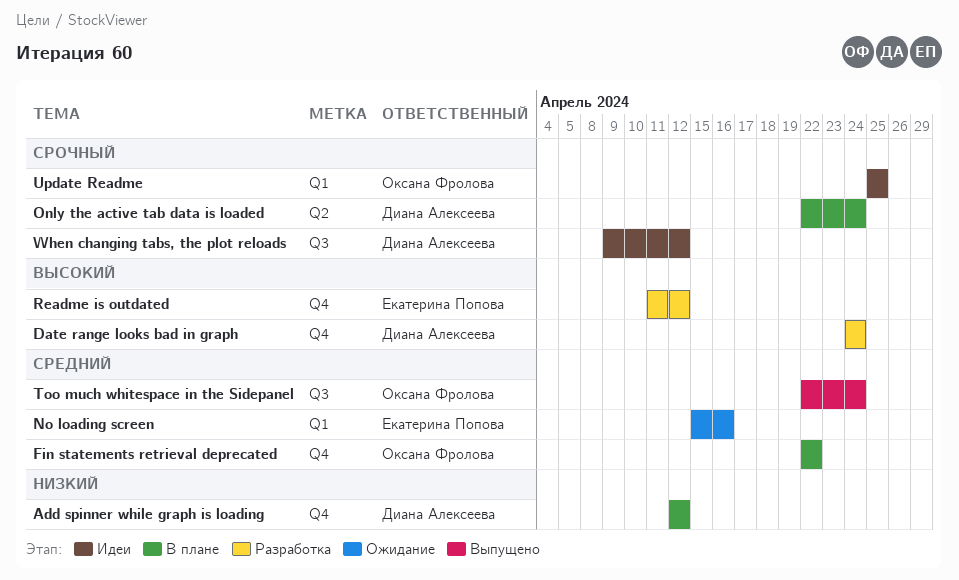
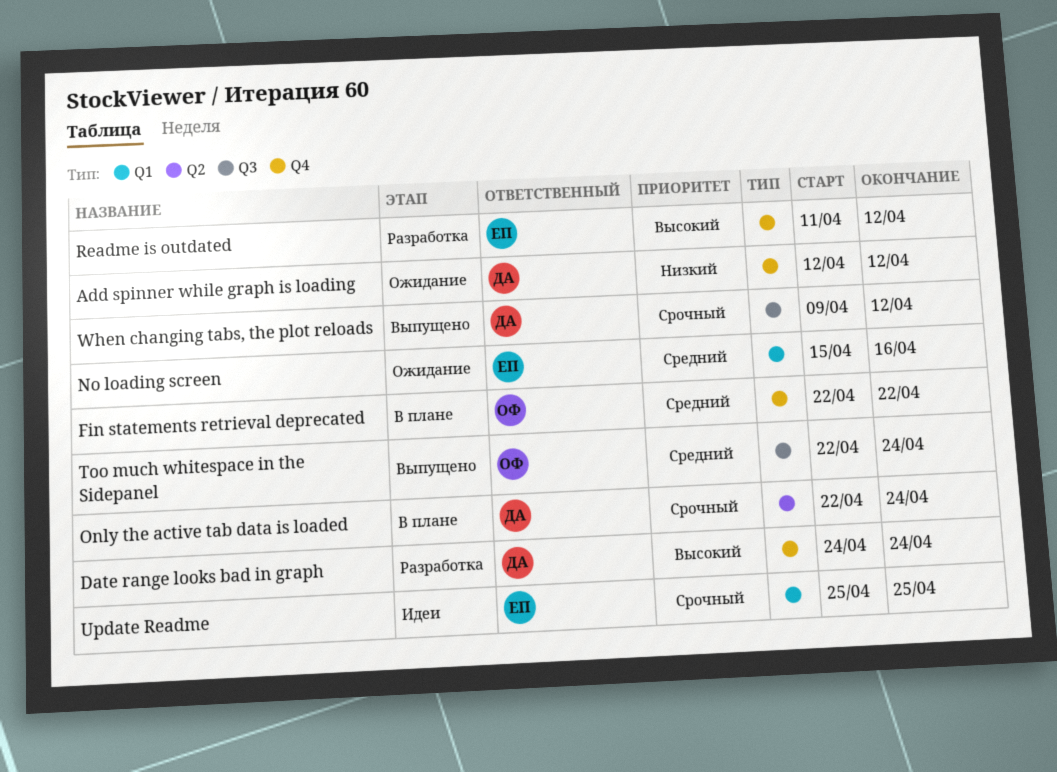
Add spinner while graph is loading, status: В плане -> Ожидание
Update Readme, owner: Оксана Фролова -> Екатерина Попова
When changing tabs, the plot reloads, status: Идеи -> Выпущено

